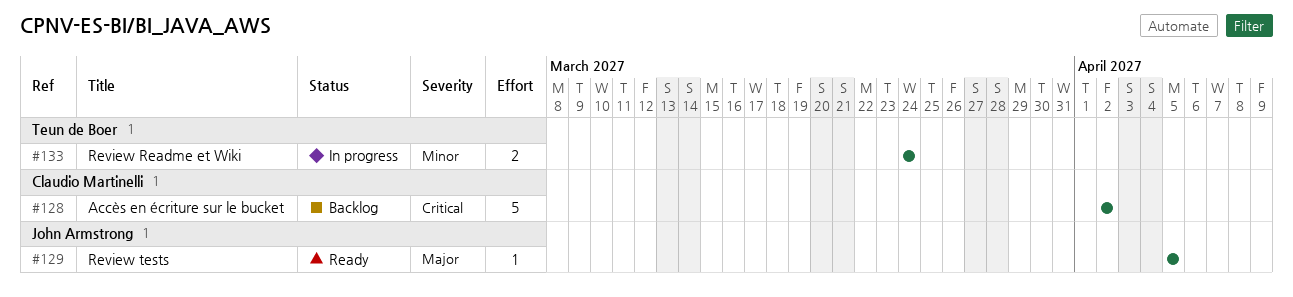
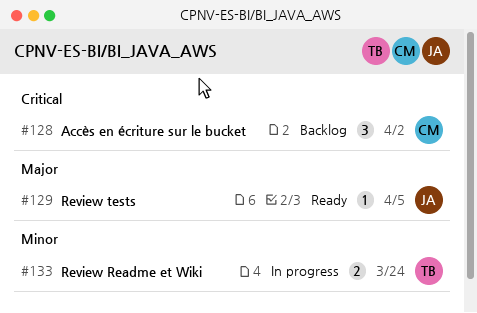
#128, estimate: 5 -> 3

